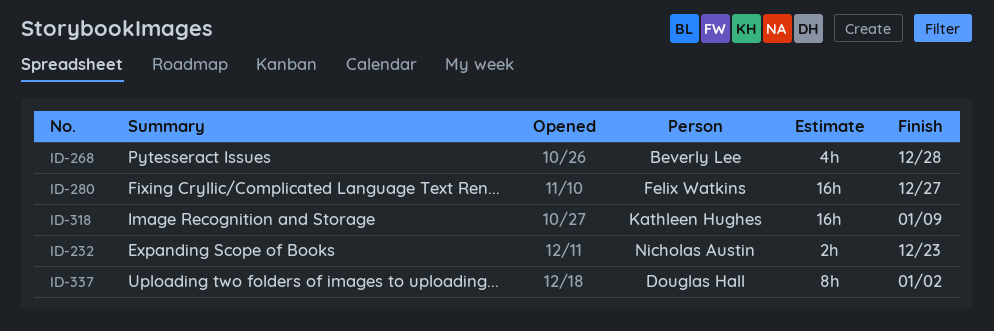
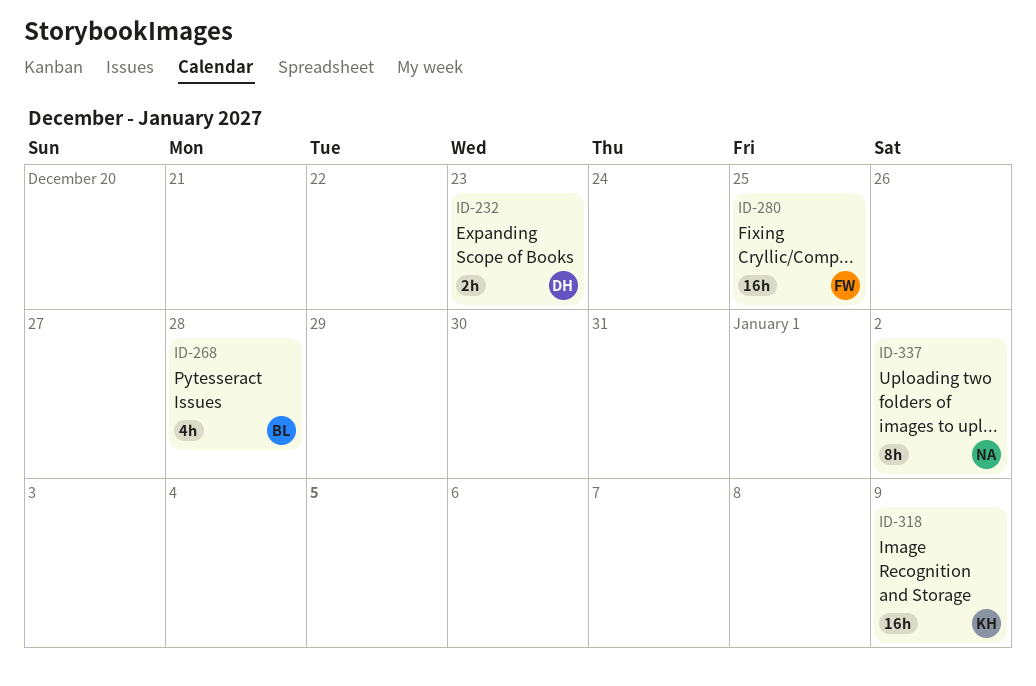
ID-232, owner: Nicholas Austin -> Douglas Hall
ID-280, due: Dec 27 -> Dec 25
ID-337, owner: Douglas Hall -> Nicholas Austin

